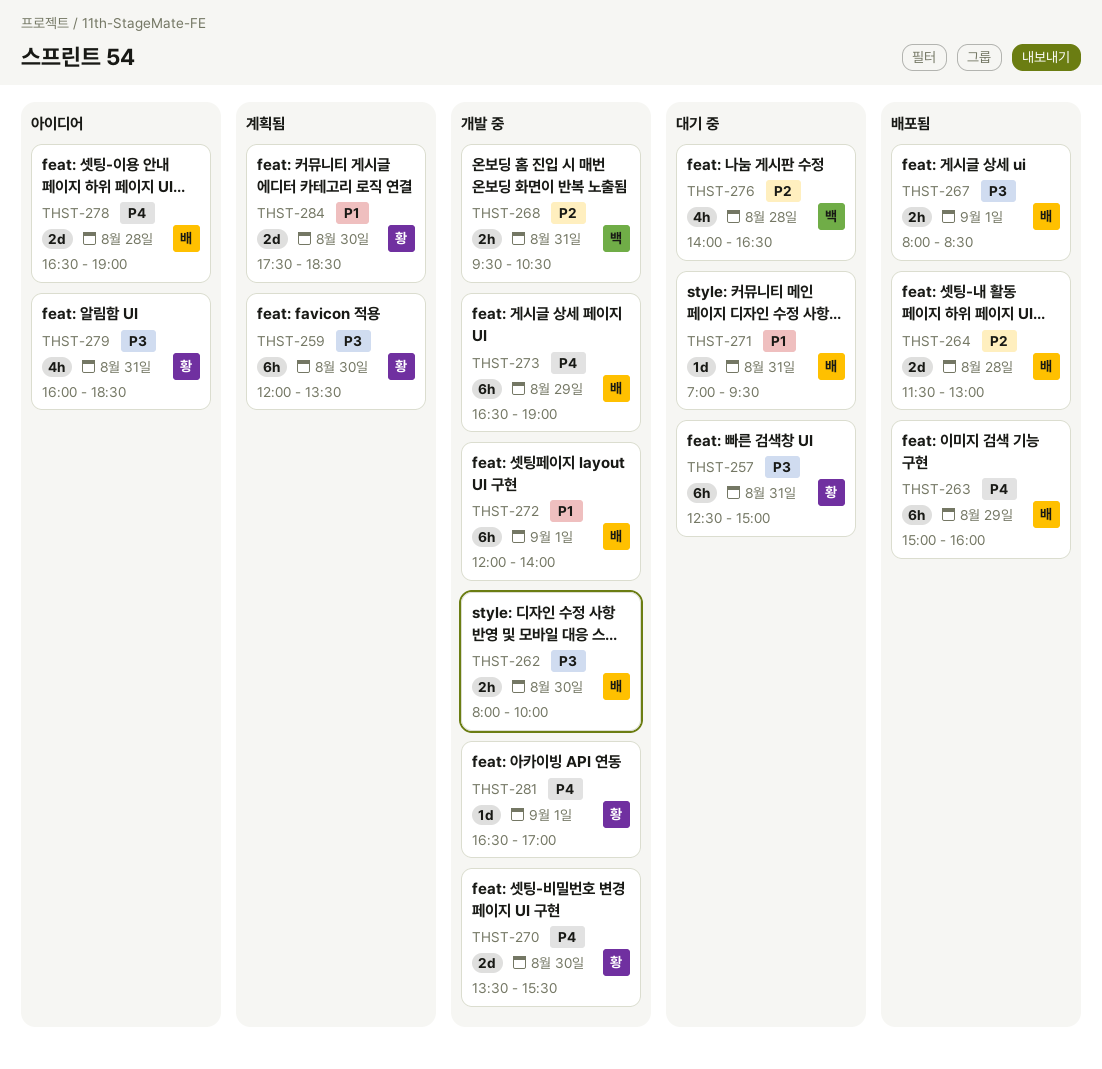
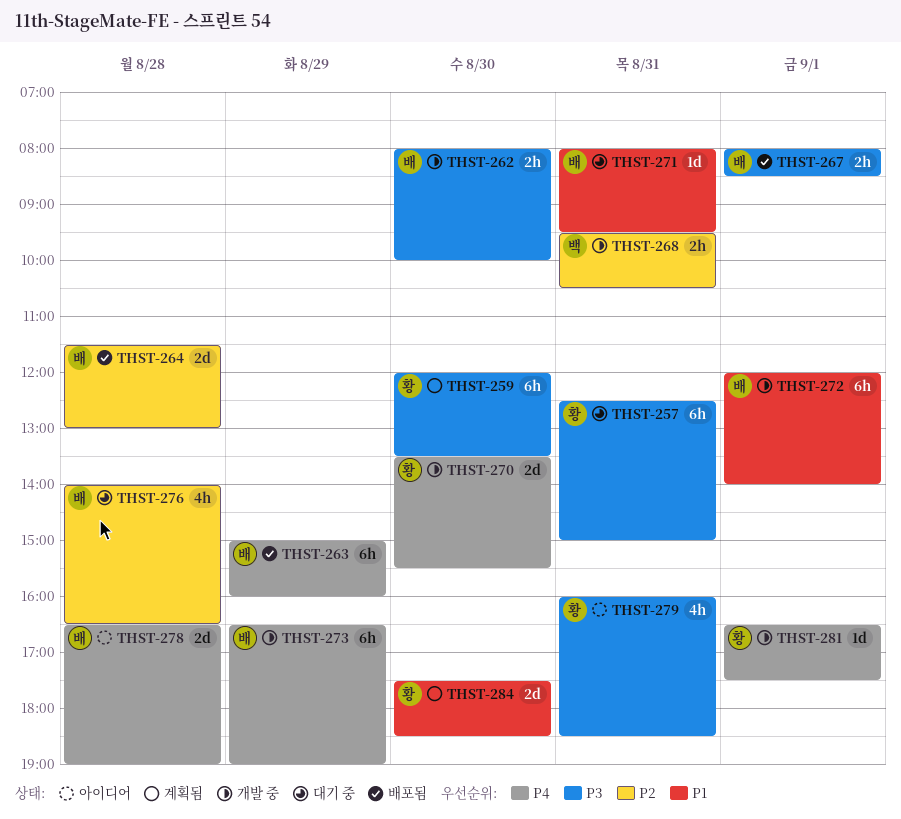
THST-271, begins: 07:00 -> 08:00
THST-276, owner: 백 -> 배
THST-281, ends: 17:00 -> 17:30

